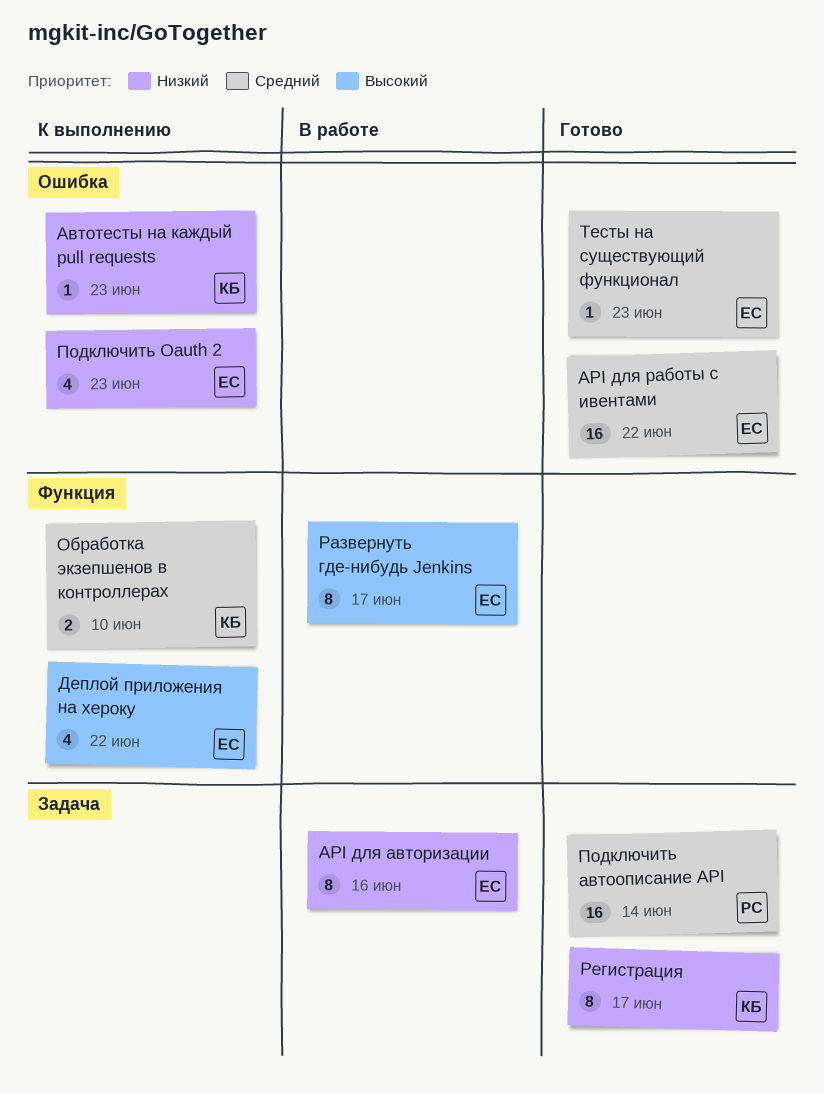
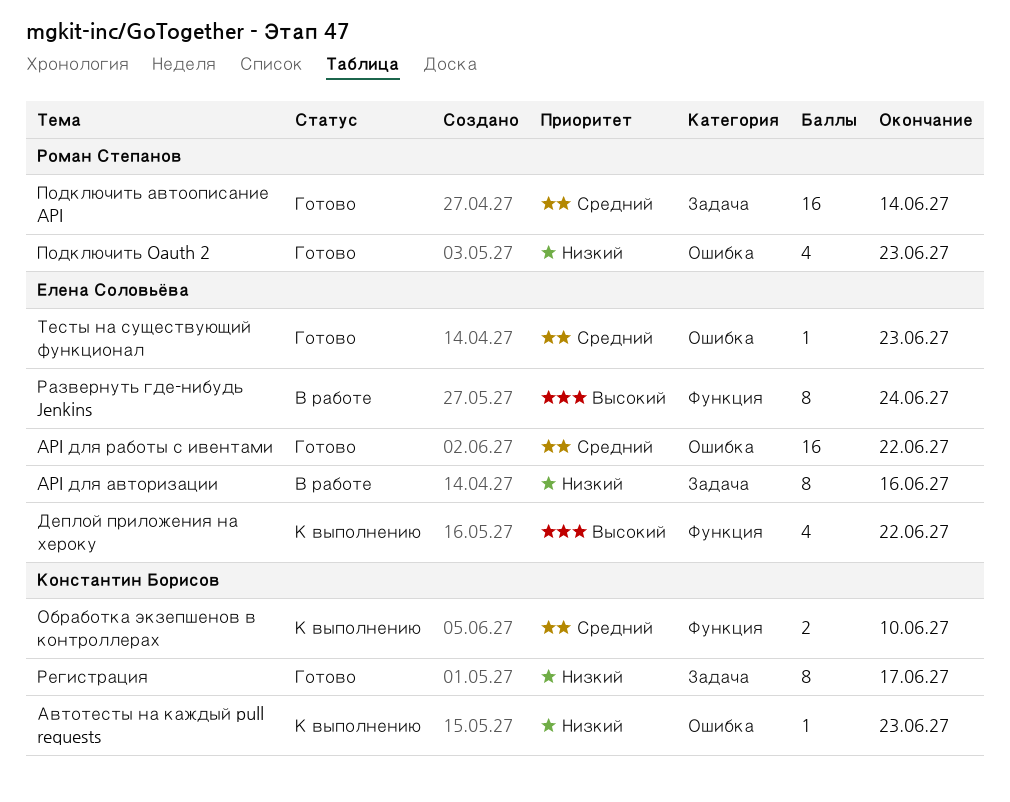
Подключить Oauth 2, status: К выполнению -> Готово
Подключить Oauth 2, owner: Елена Соловьёва -> Роман Степанов
Развернуть где-нибудь Jenkins, due: Jun 17 -> Jun 24

